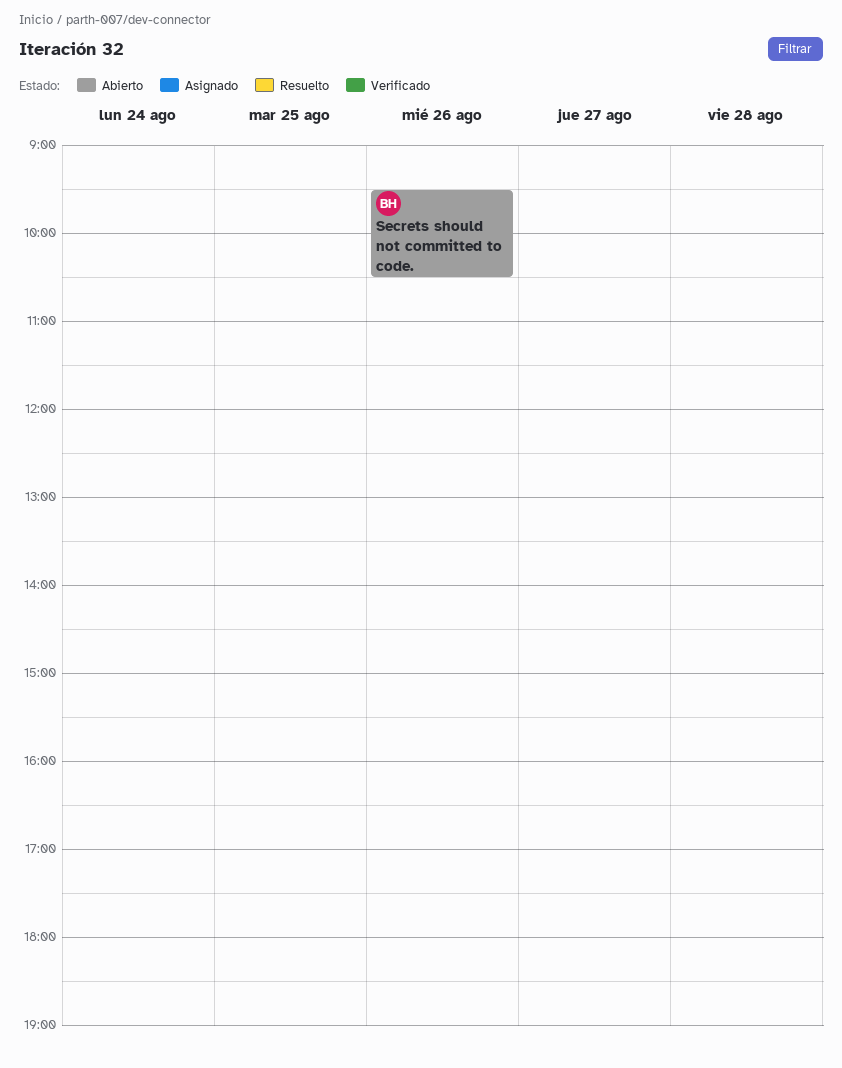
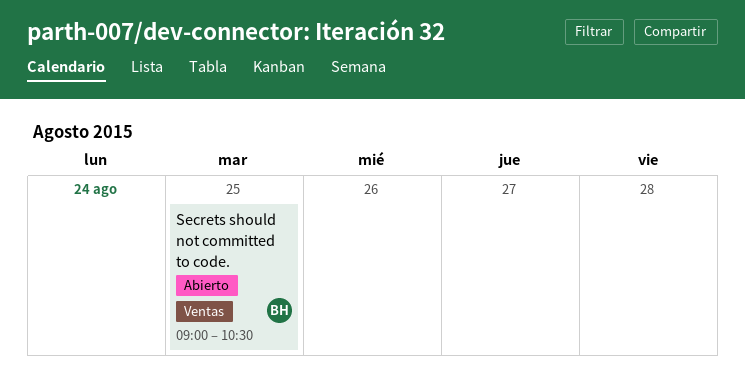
Secrets should not committed to code., day: Aug 26 -> Aug 25
Secrets should not committed to code., begins: 09:30 -> 09:00

